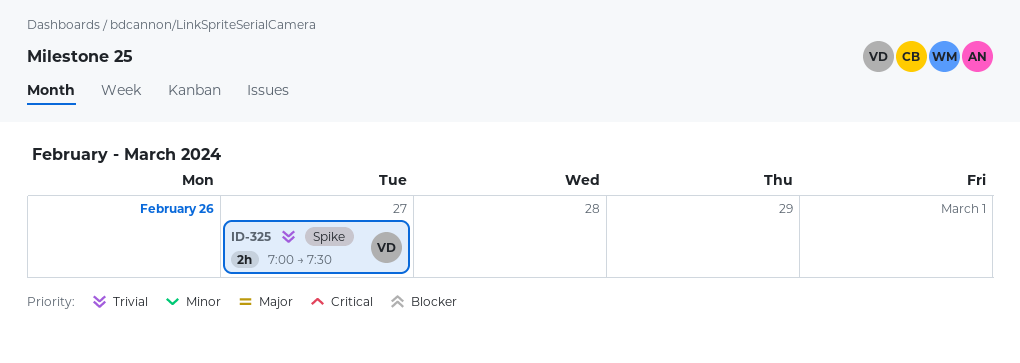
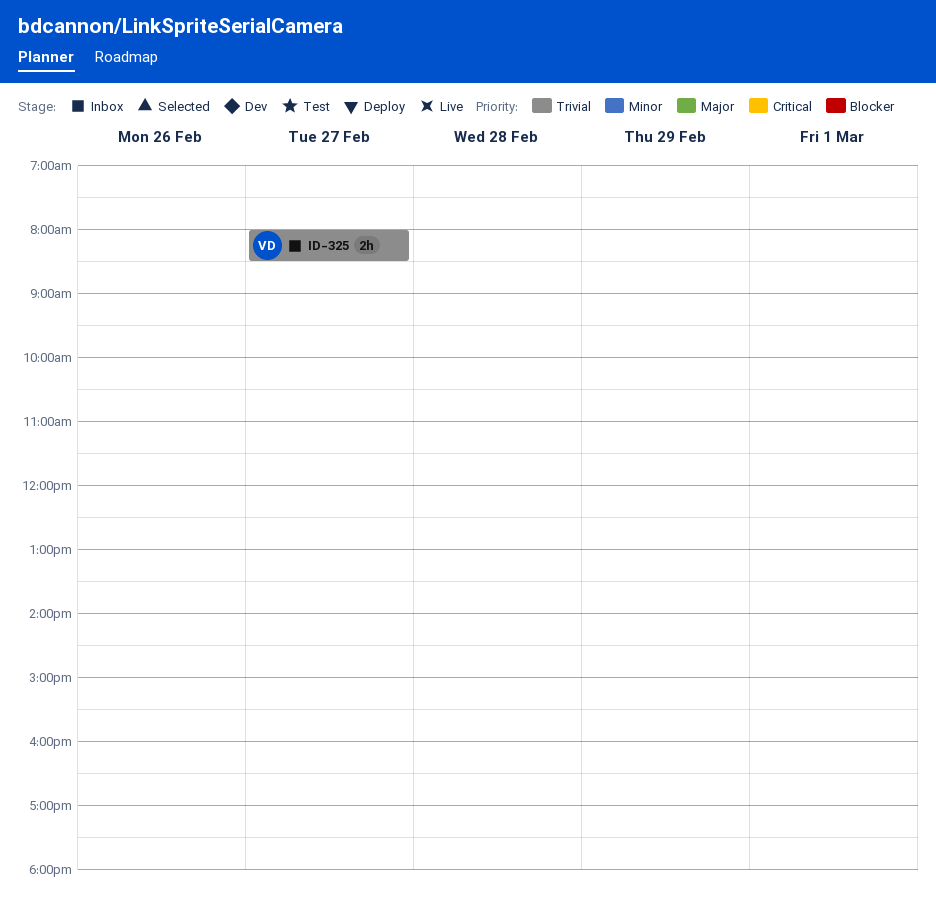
ID-325, begins: 07:00 -> 08:00
ID-325, ends: 07:30 -> 08:30

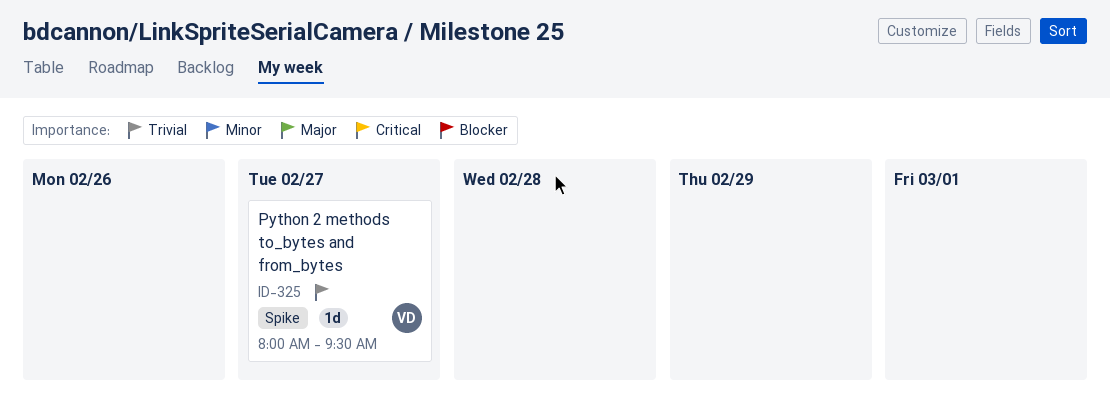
ID-325, estimate: 2h -> 1d
ID-325, ends: 08:30 -> 09:30

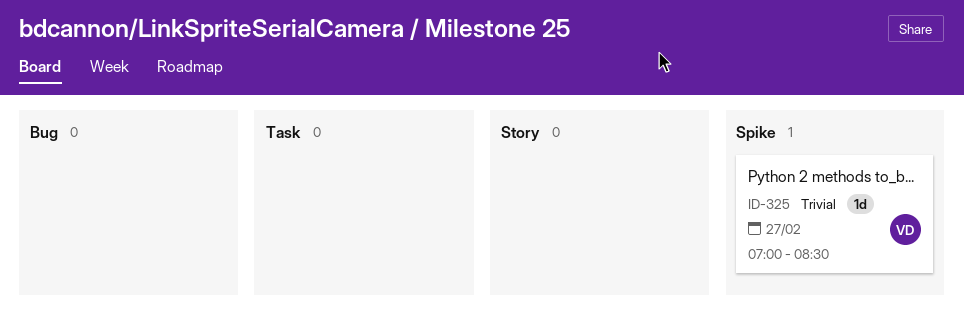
ID-325, begins: 08:00 -> 07:00
ID-325, ends: 09:30 -> 08:30

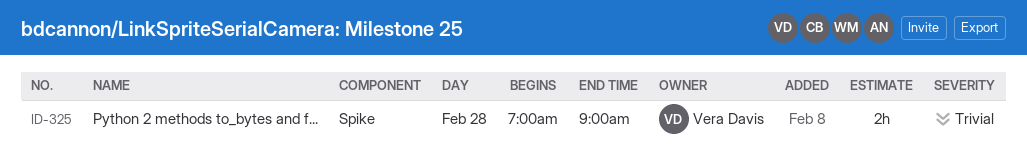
ID-325, estimate: 1d -> 2h
ID-325, day: Feb 27 -> Feb 28
ID-325, ends: 08:30 -> 09:00

